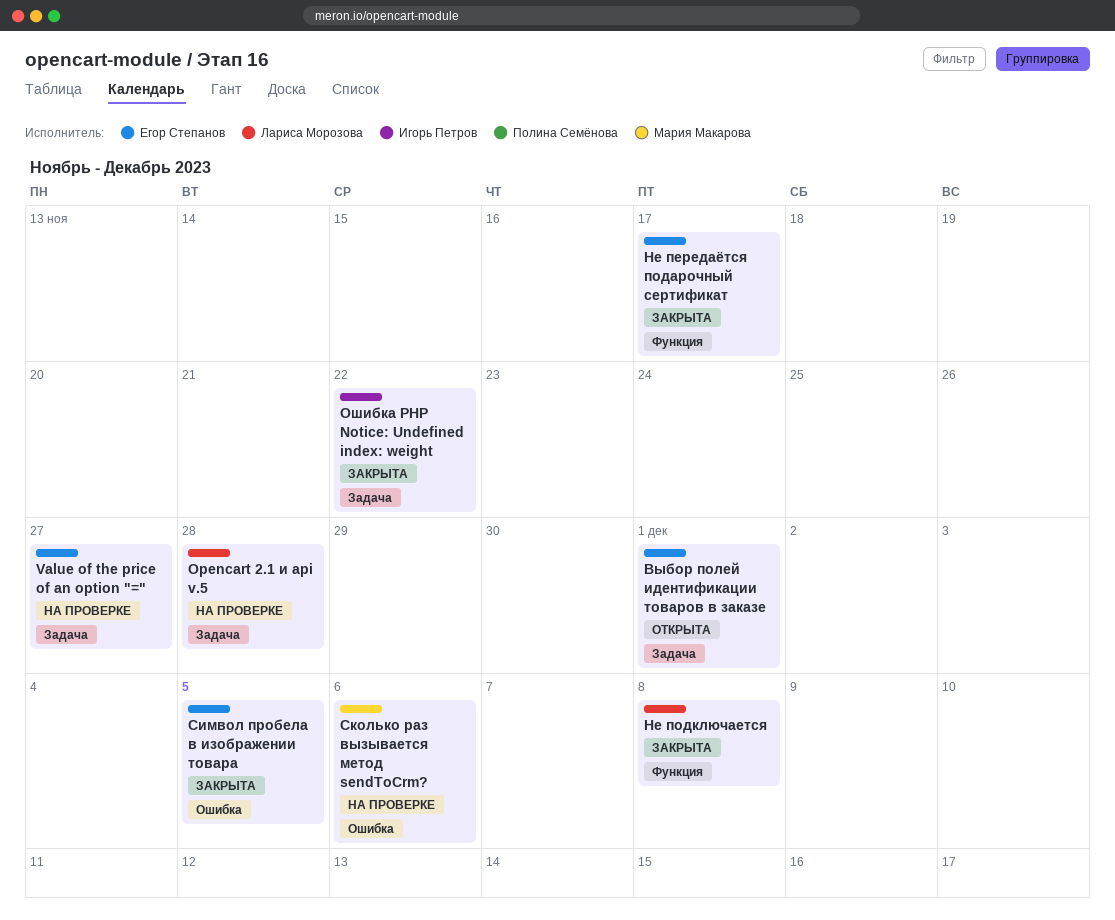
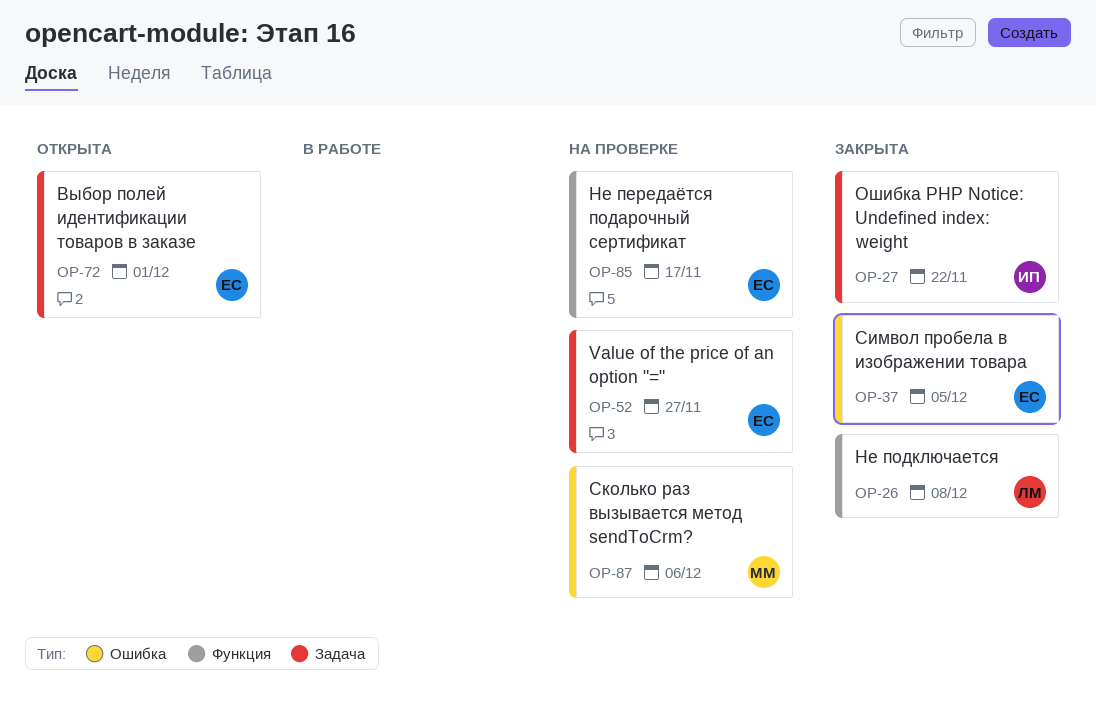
Opencart 2.1 и api v.5: present -> none
Не передаётся подарочный сертификат, status: Закрыта -> На проверке

